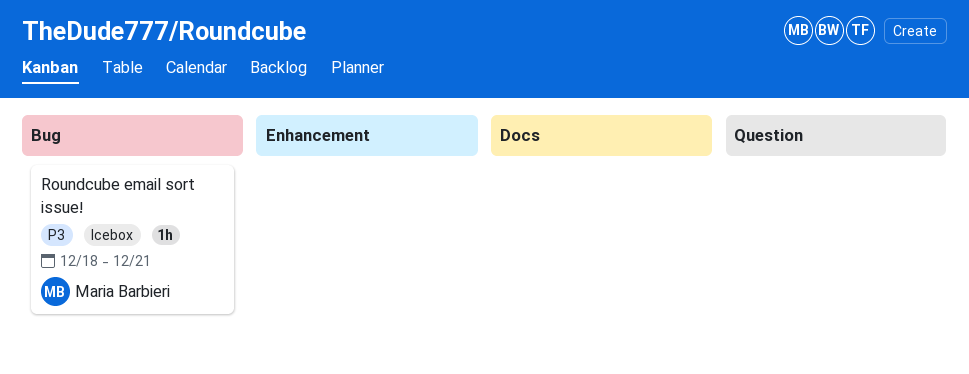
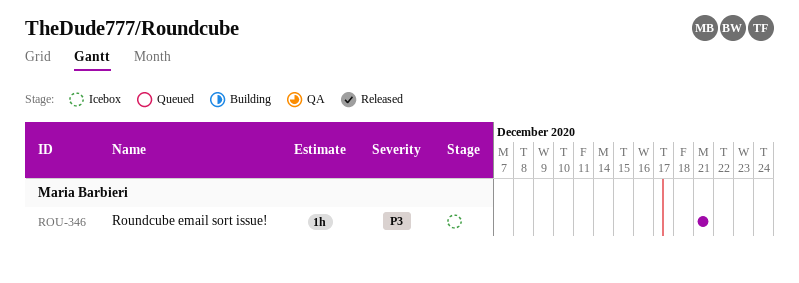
Roundcube email sort issue!, start: Dec 18 -> Dec 21

